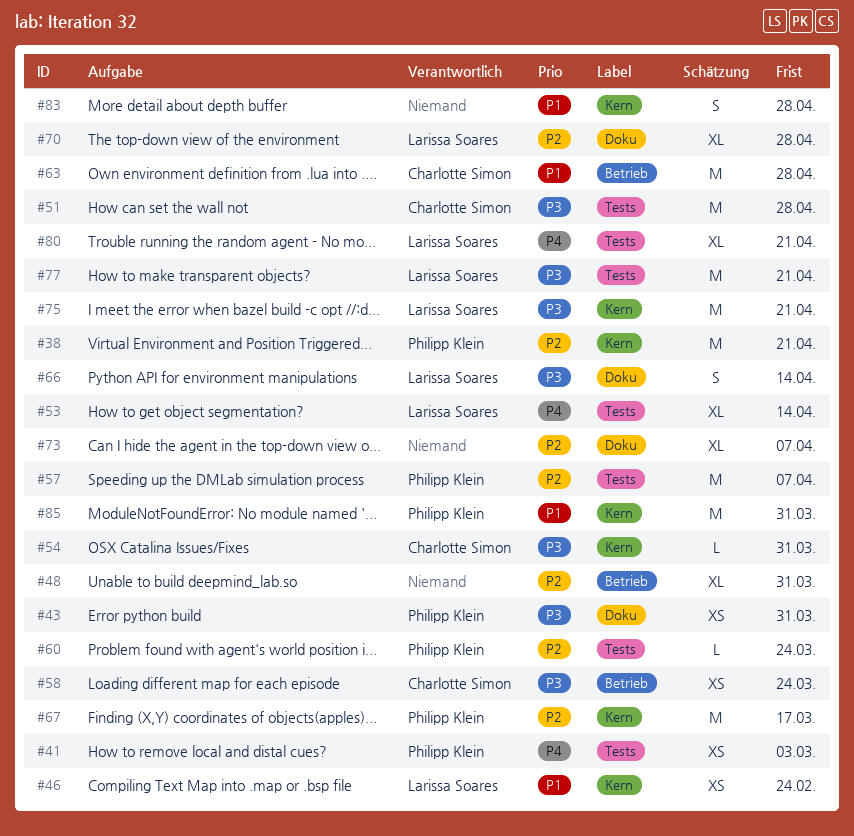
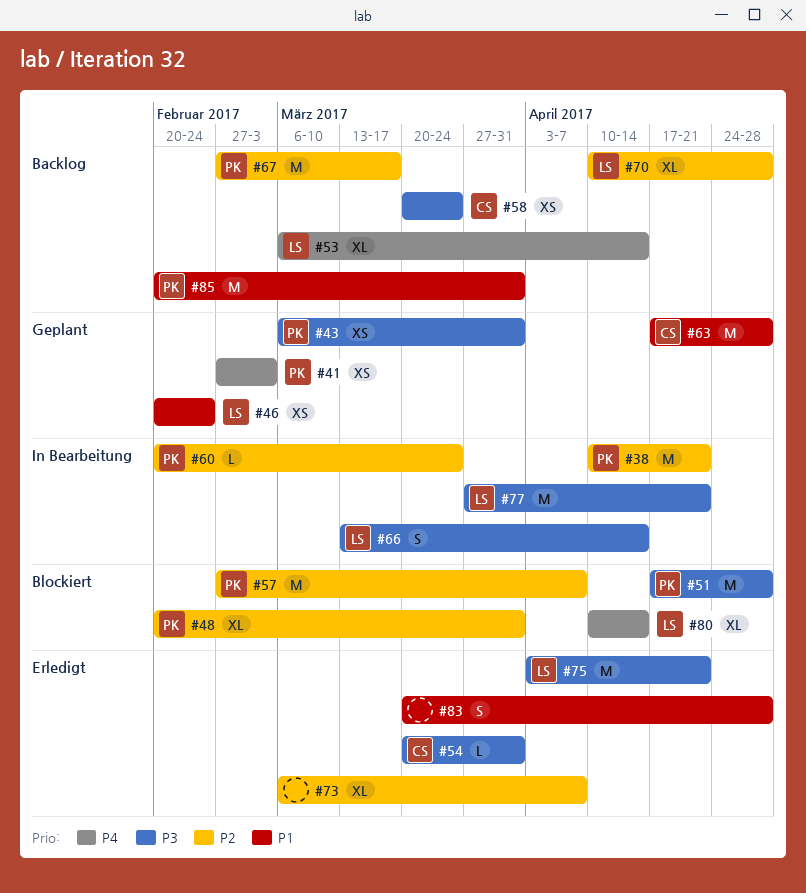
#48, owner: none -> Philipp Klein
#51, owner: Charlotte Simon -> Philipp Klein
#80, due: Apr 21 -> Apr 14

